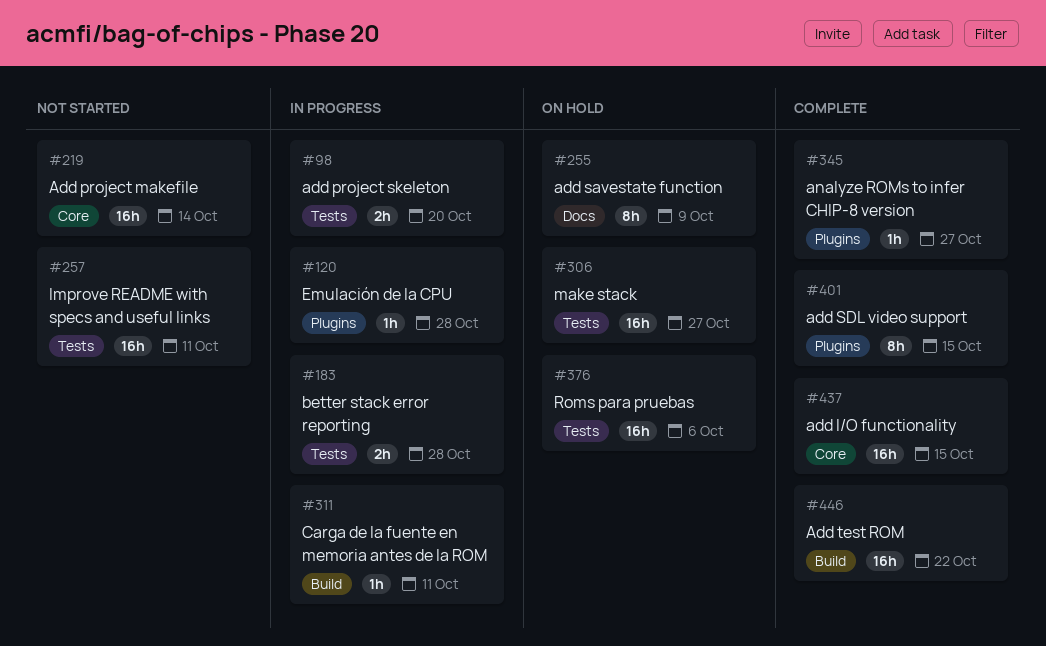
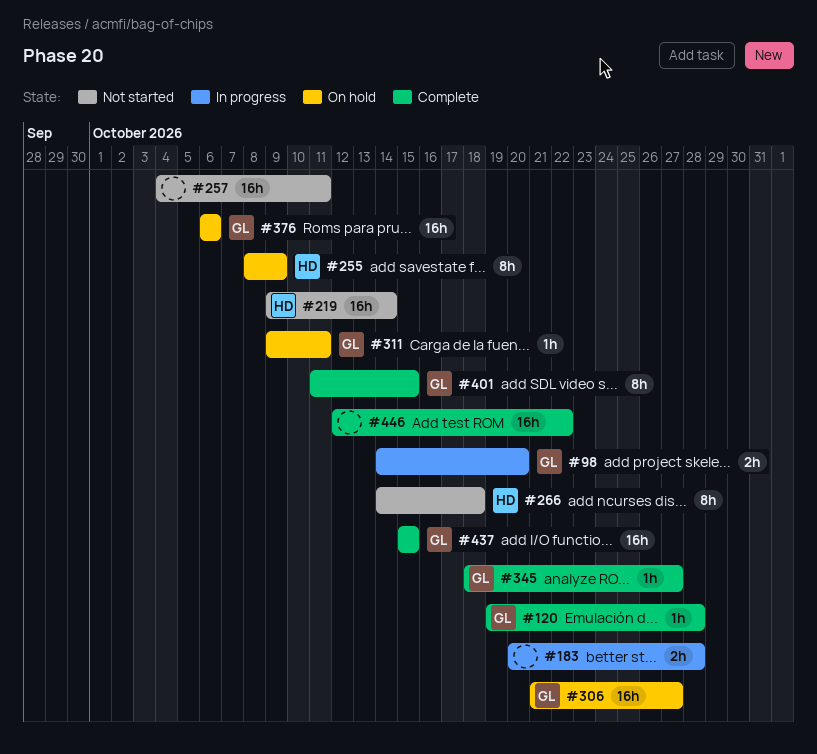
#120, status: In progress -> Complete
#266: none -> present
#311, status: In progress -> On hold

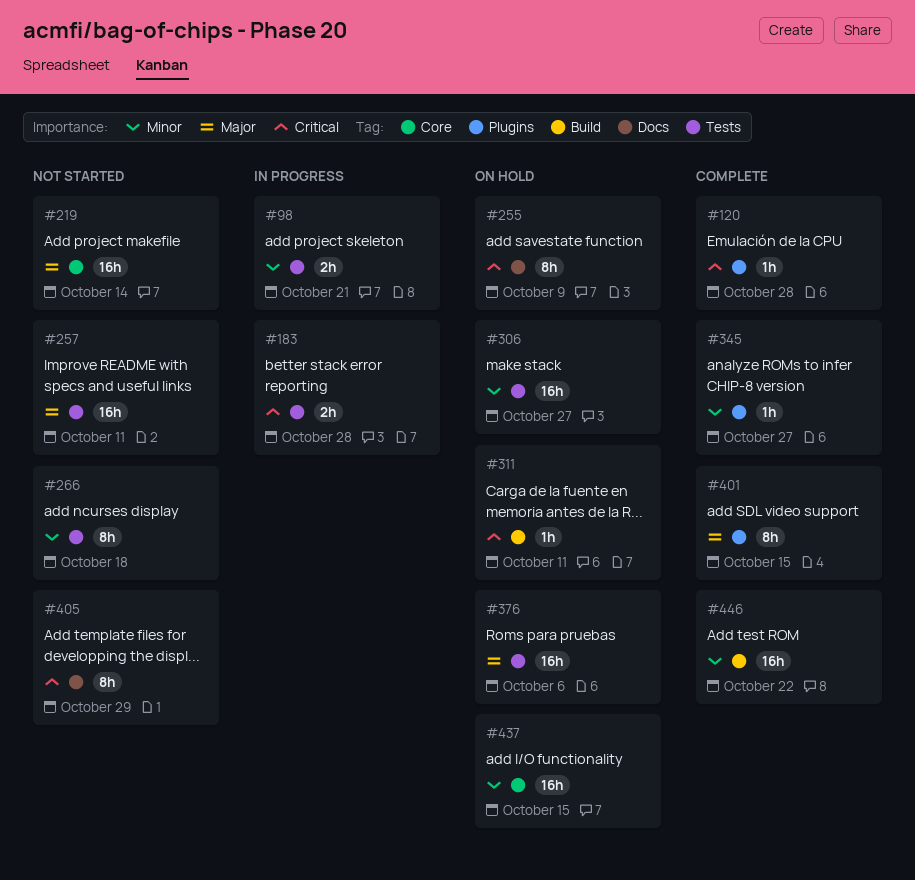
#98, due: Oct 20 -> Oct 21
#405: none -> present
#437, status: Complete -> On hold

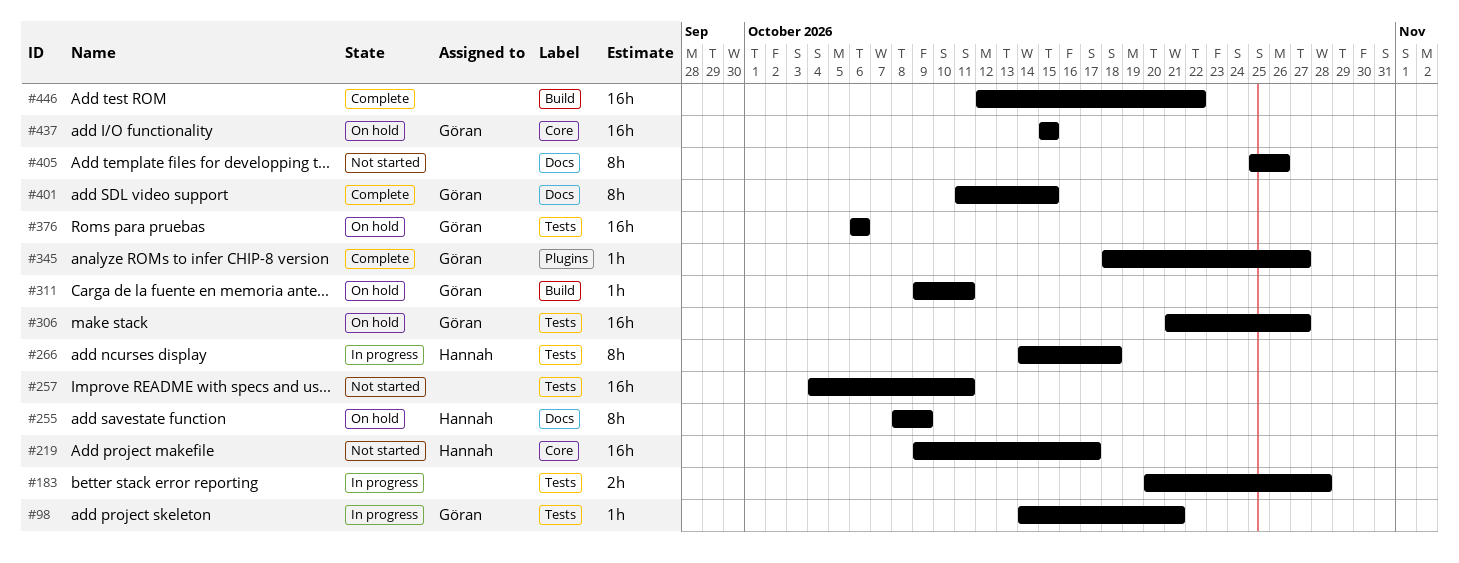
#98, estimate: 2h -> 1h
#120: present -> none
#219, due: Oct 14 -> Oct 17
#266, status: Not started -> In progress
#401, label: Plugins -> Docs
#405, due: Oct 29 -> Oct 26

